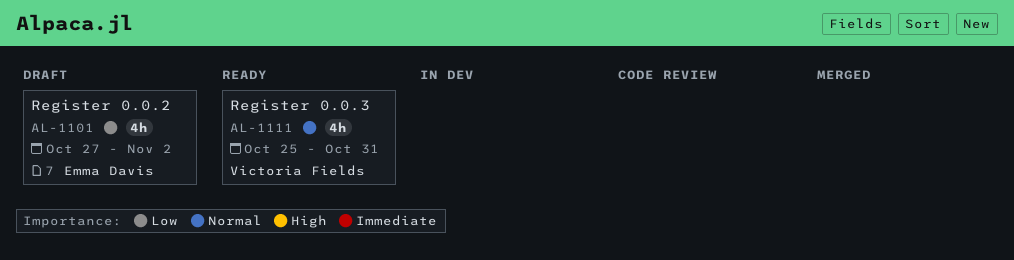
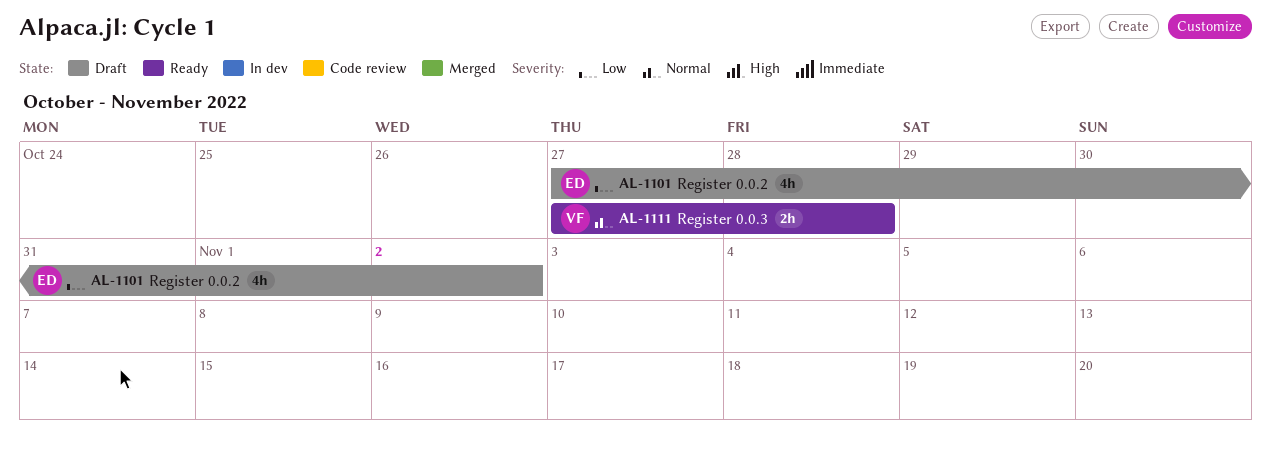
AL-1111, estimate: 4h -> 2h
AL-1111, start: Oct 25 -> Oct 27
AL-1111, due: Oct 31 -> Oct 28

